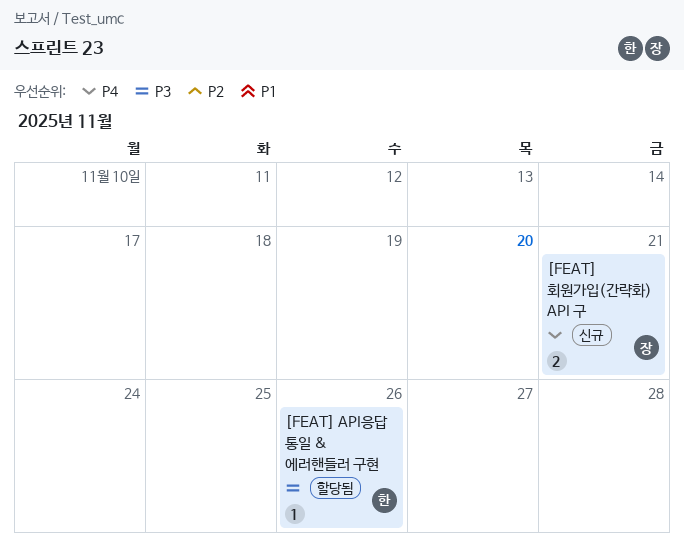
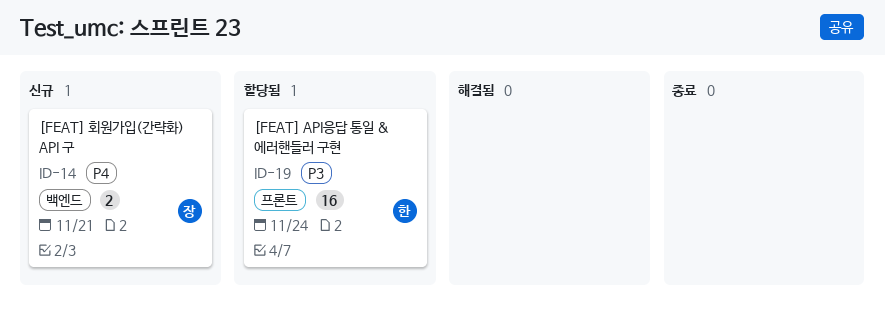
[FEAT] API응답 통일 & 에러핸들러 구현, estimate: 1 -> 16
[FEAT] API응답 통일 & 에러핸들러 구현, due: Nov 26 -> Nov 24

